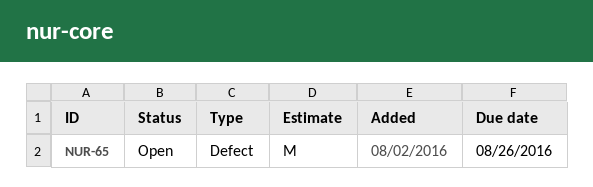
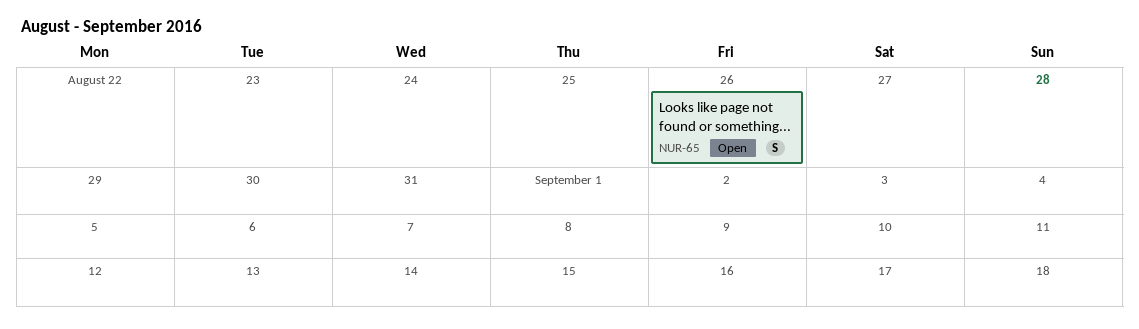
NUR-65, estimate: M -> S

